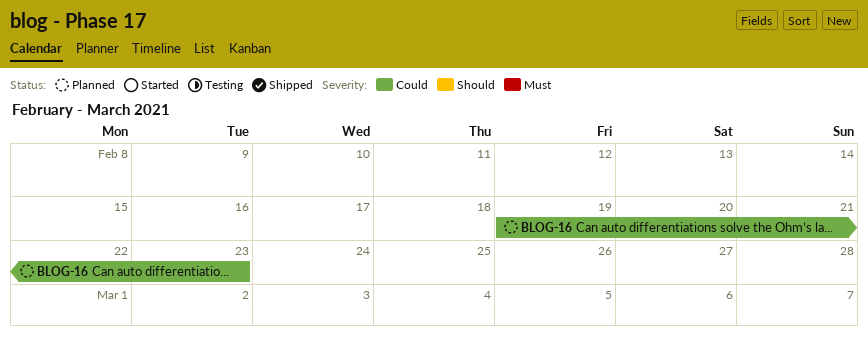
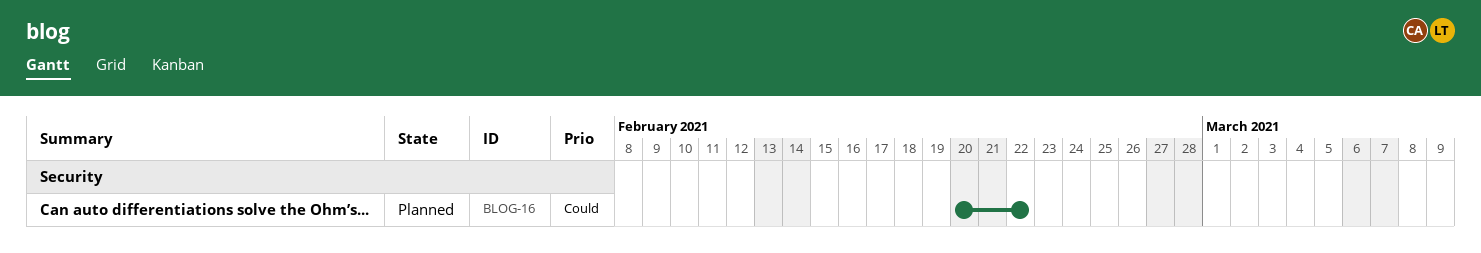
BLOG-16, start: Feb 19 -> Feb 20
BLOG-16, due: Feb 23 -> Feb 22

